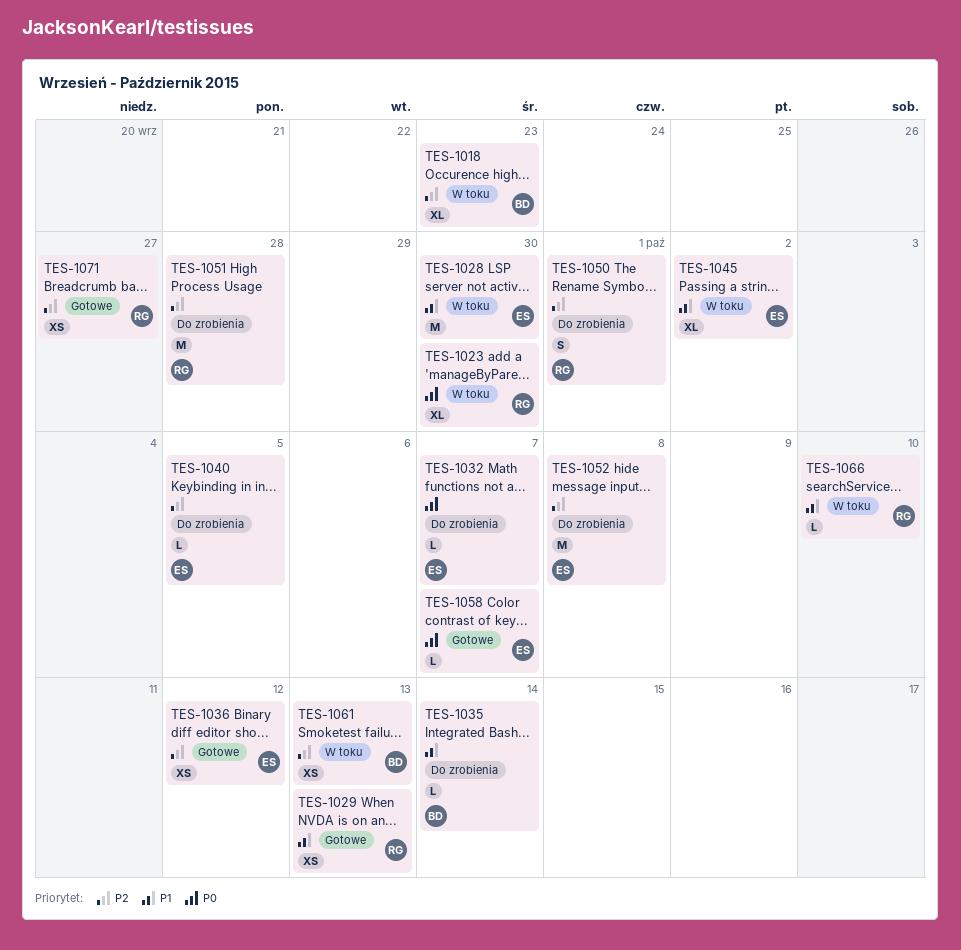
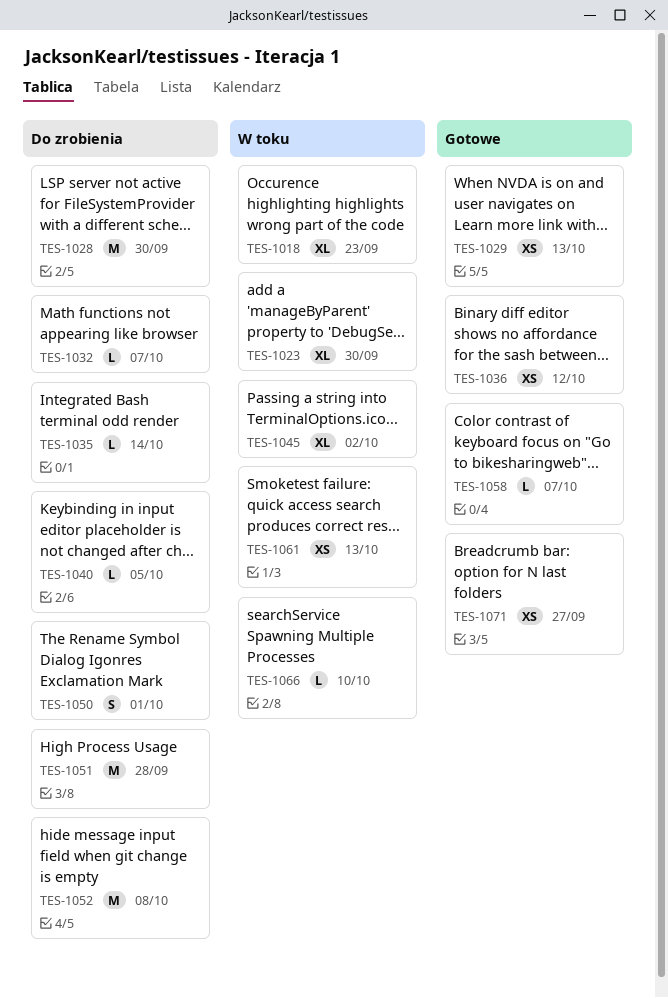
TES-1028, status: W toku -> Do zrobienia

